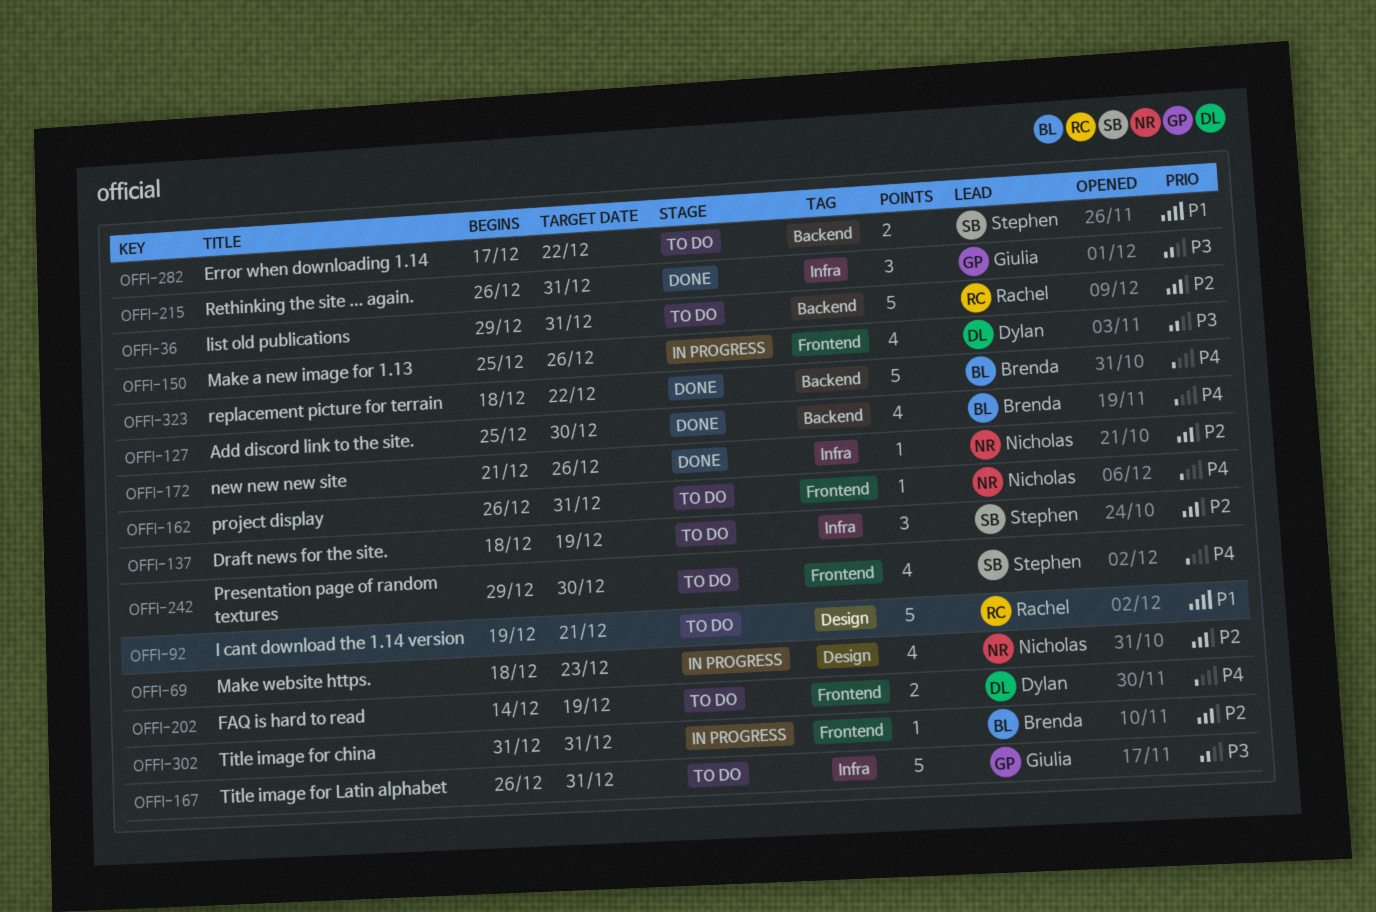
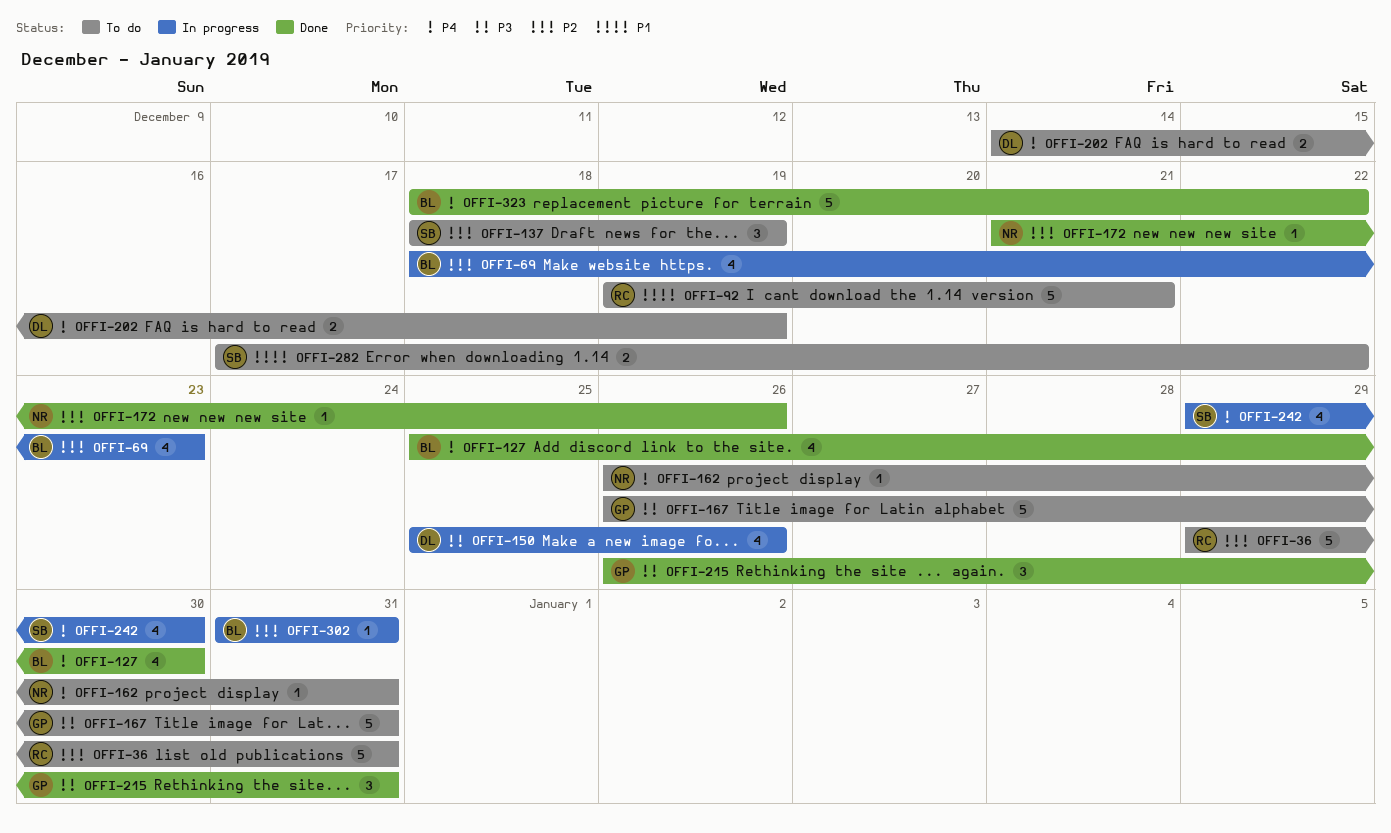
OFFI-69, owner: Nicholas -> Brenda
OFFI-242, status: To do -> In progress

